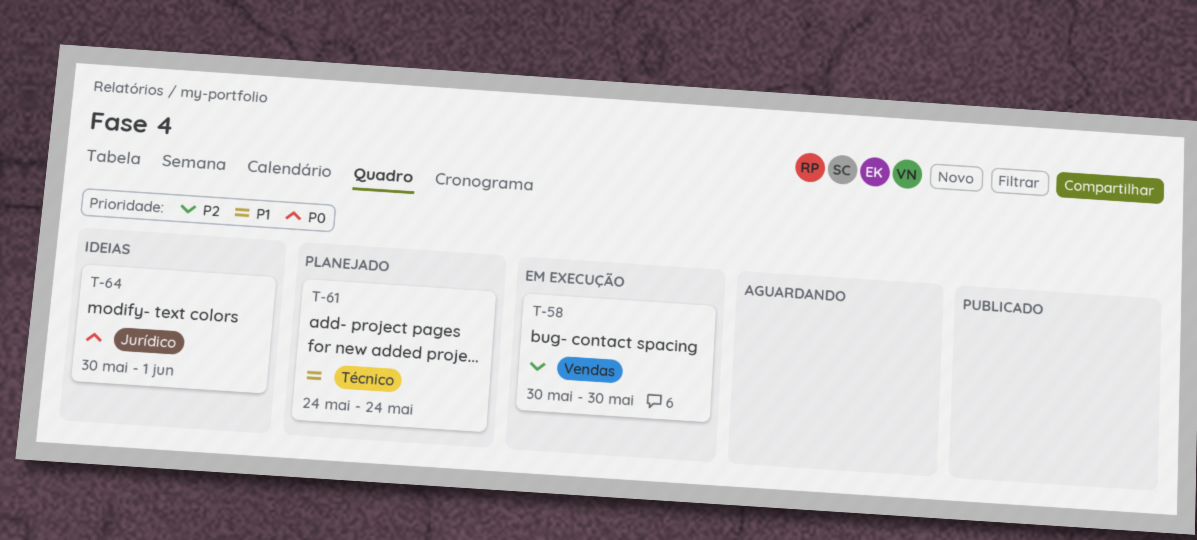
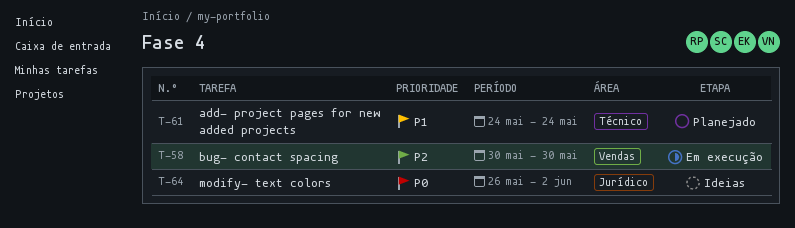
T-64, start: May 30 -> May 26
T-64, due: Jun 1 -> Jun 2

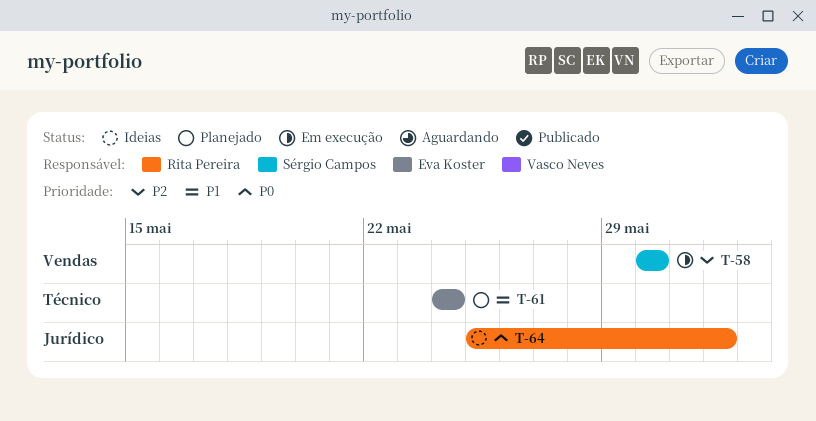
T-64, start: May 26 -> May 25
T-64, due: Jun 2 -> Jun 1

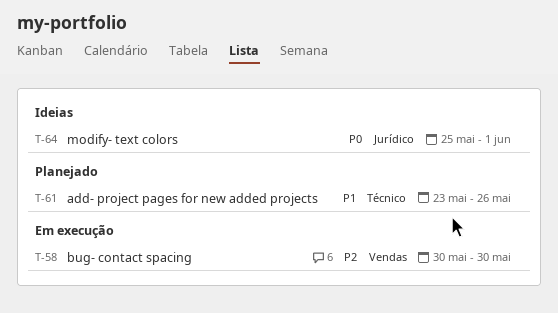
T-61, start: May 24 -> May 23
T-61, due: May 24 -> May 26

